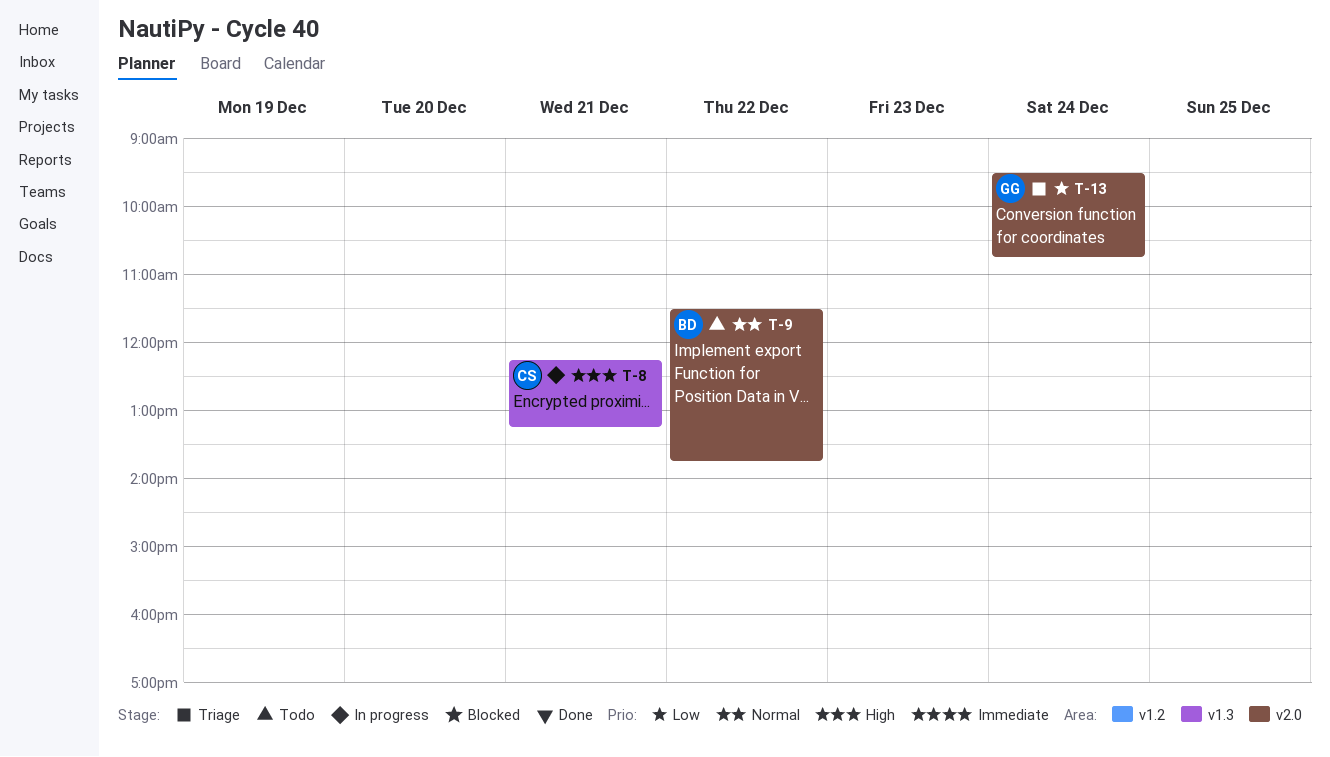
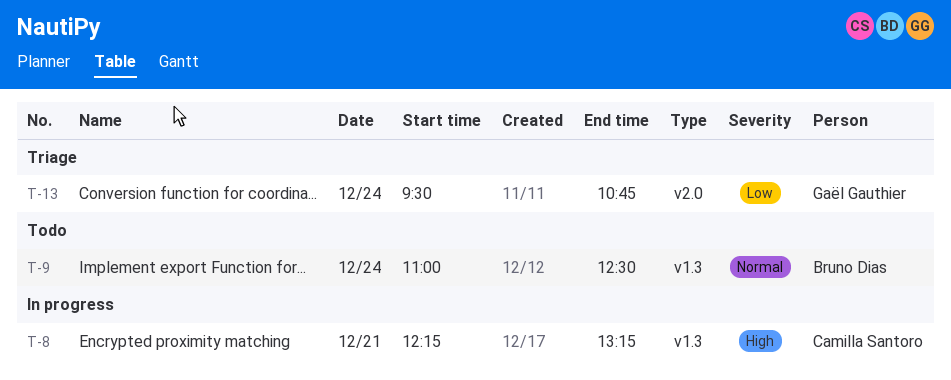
T-9, label: v2.0 -> v1.3
T-9, day: Dec 22 -> Dec 24
T-9, begins: 11:30 -> 11:00
T-9, ends: 13:45 -> 12:30

